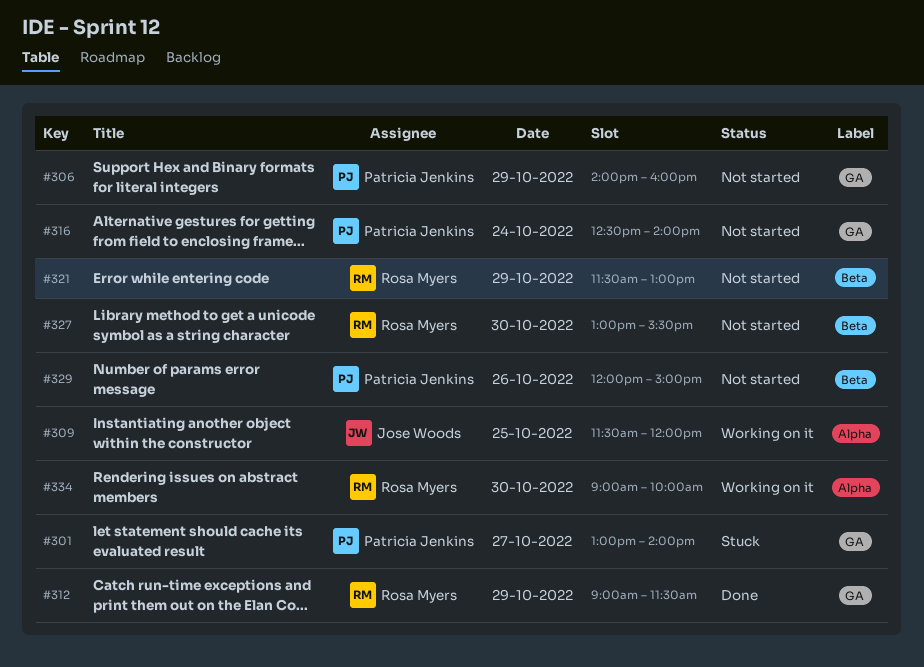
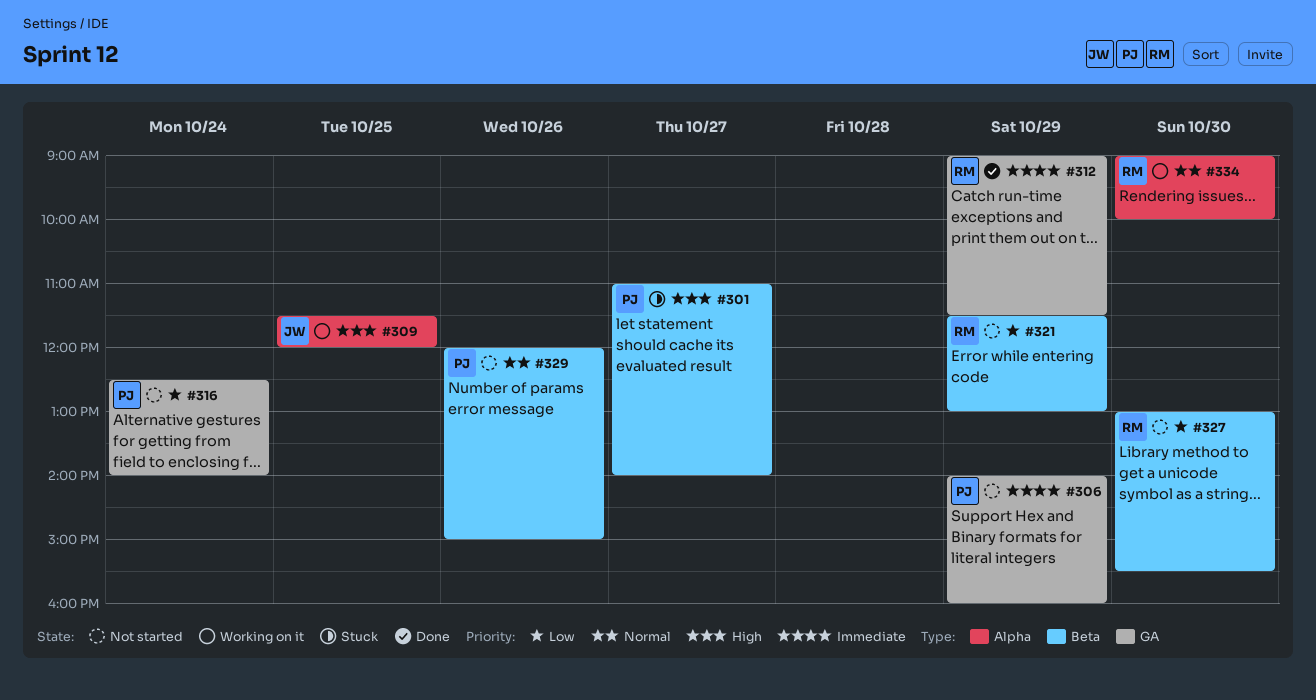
#301, label: GA -> Beta
#301, begins: 13:00 -> 11:00

